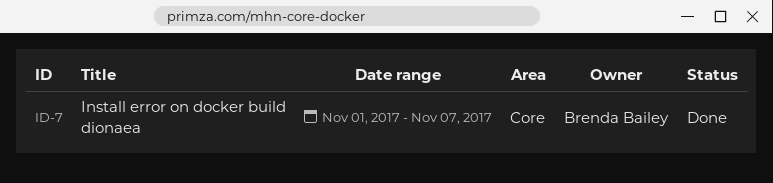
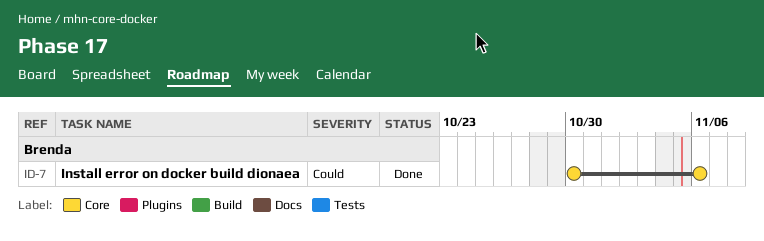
ID-7, start: Nov 1 -> Oct 30
ID-7, due: Nov 7 -> Nov 6

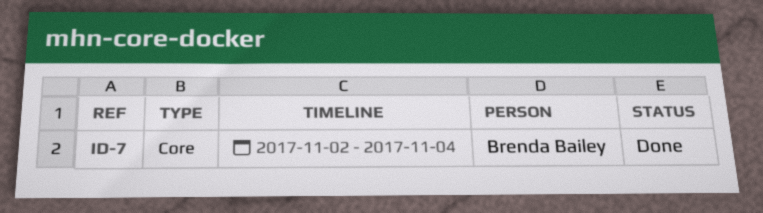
ID-7, start: Oct 30 -> Nov 2
ID-7, due: Nov 6 -> Nov 4

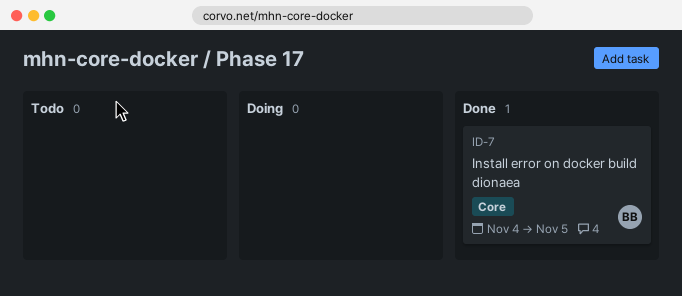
ID-7, start: Nov 2 -> Nov 4
ID-7, due: Nov 4 -> Nov 5

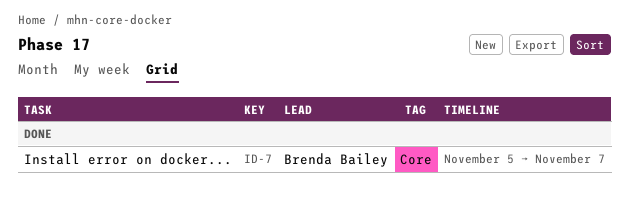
ID-7, start: Nov 4 -> Nov 5
ID-7, due: Nov 5 -> Nov 7

